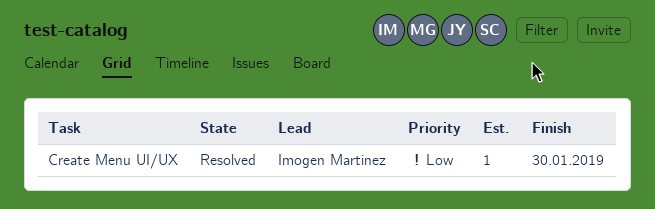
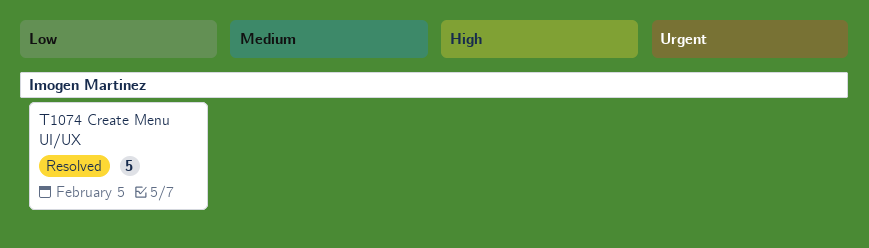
Create Menu UI/UX, estimate: 1 -> 5
Create Menu UI/UX, due: Jan 30 -> Feb 5

